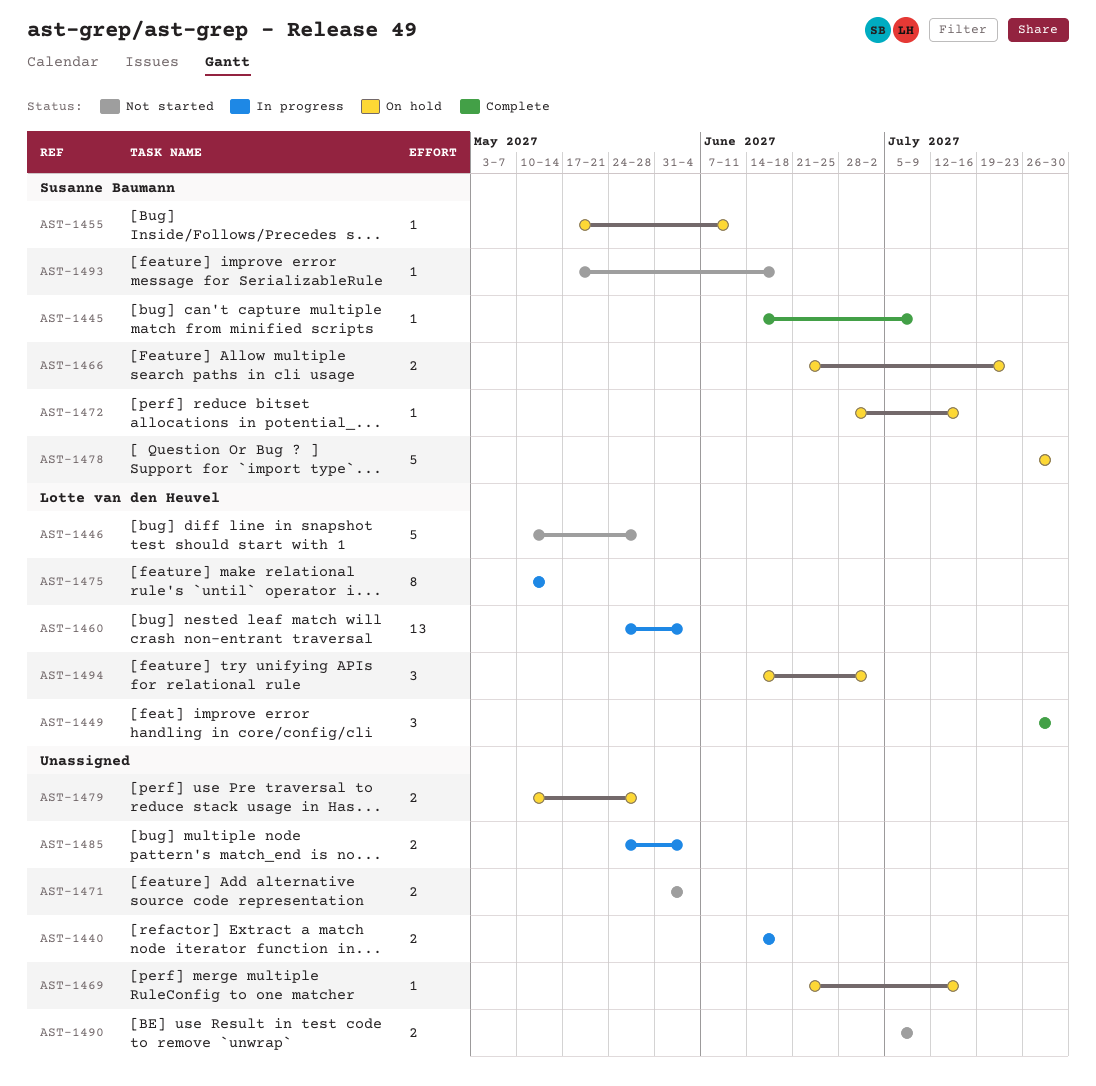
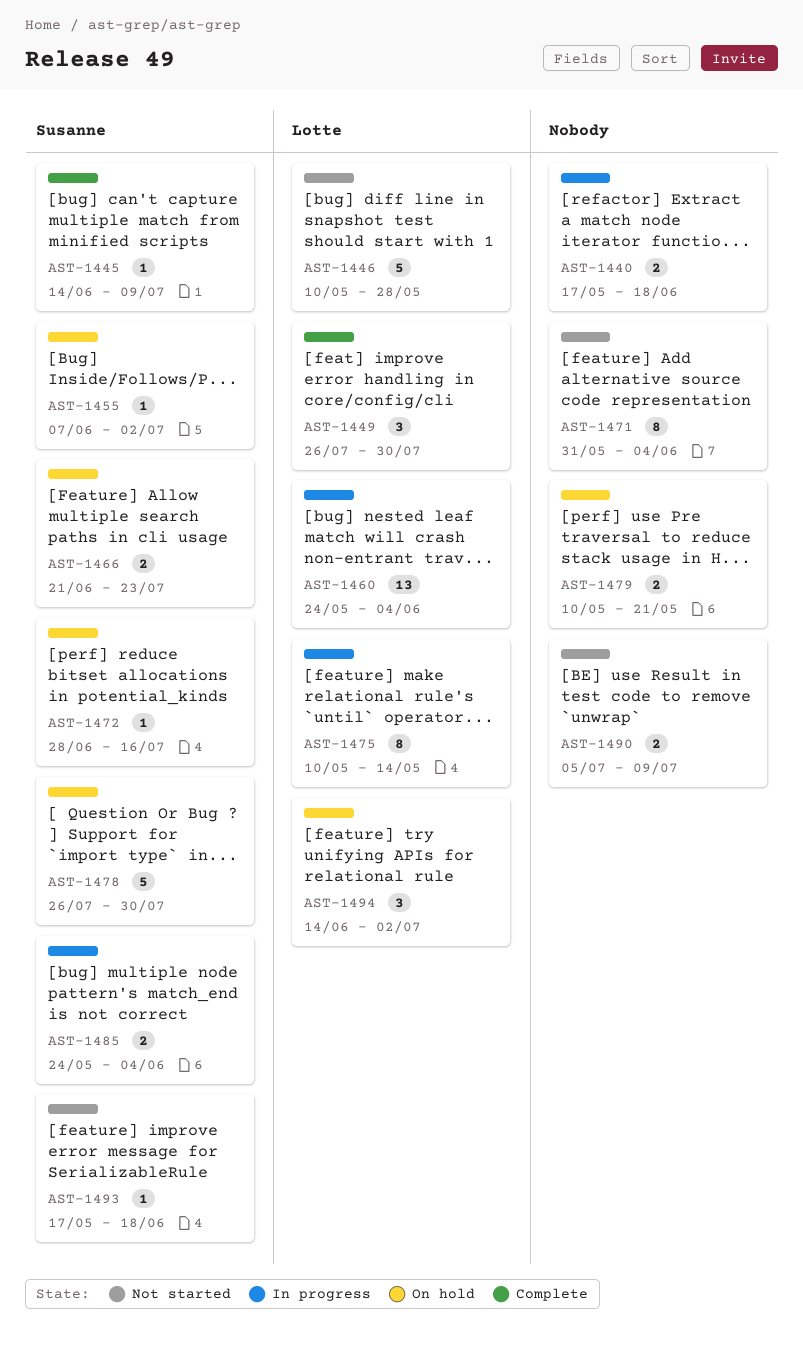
AST-1440, start: Jun 14 -> May 17
AST-1455, start: May 17 -> Jun 7
AST-1455, due: Jun 11 -> Jul 2
AST-1469: present -> none
AST-1471, estimate: 2 -> 8
AST-1479, due: May 28 -> May 21
AST-1485, owner: none -> Susanne Baumann

